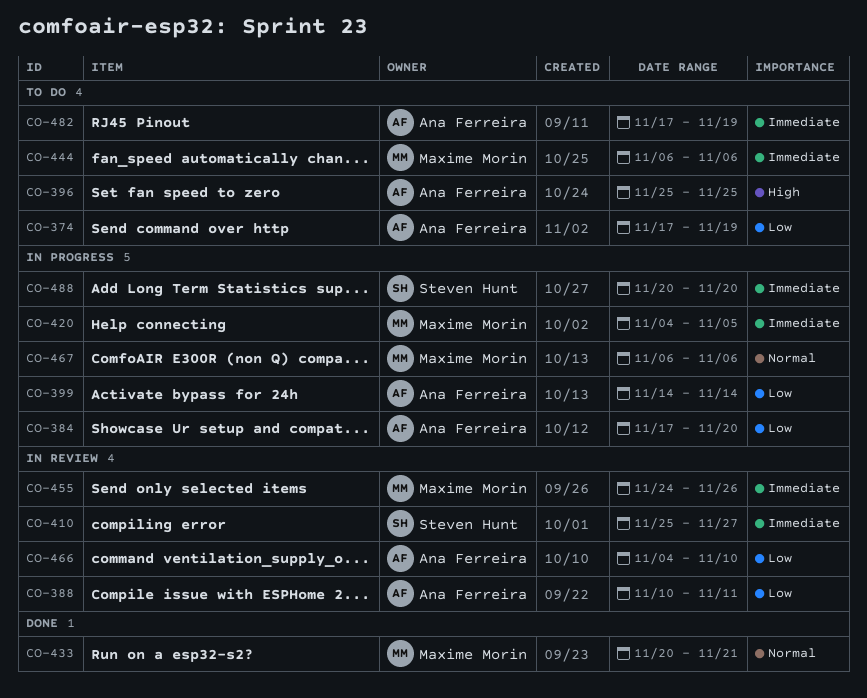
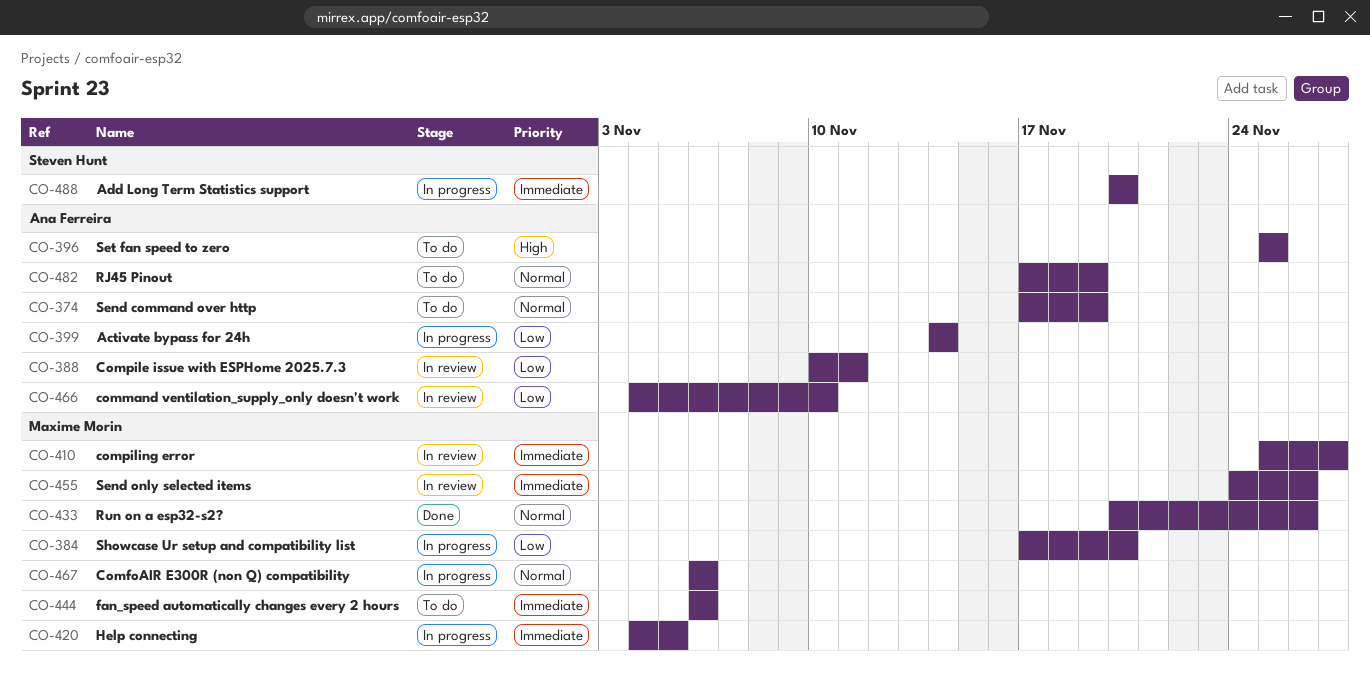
CO-374, priority: Low -> Normal
CO-384, owner: Ana Ferreira -> Maxime Morin
CO-410, owner: Steven Hunt -> Maxime Morin
CO-433, due: Nov 21 -> Nov 26
CO-482, priority: Immediate -> Normal

